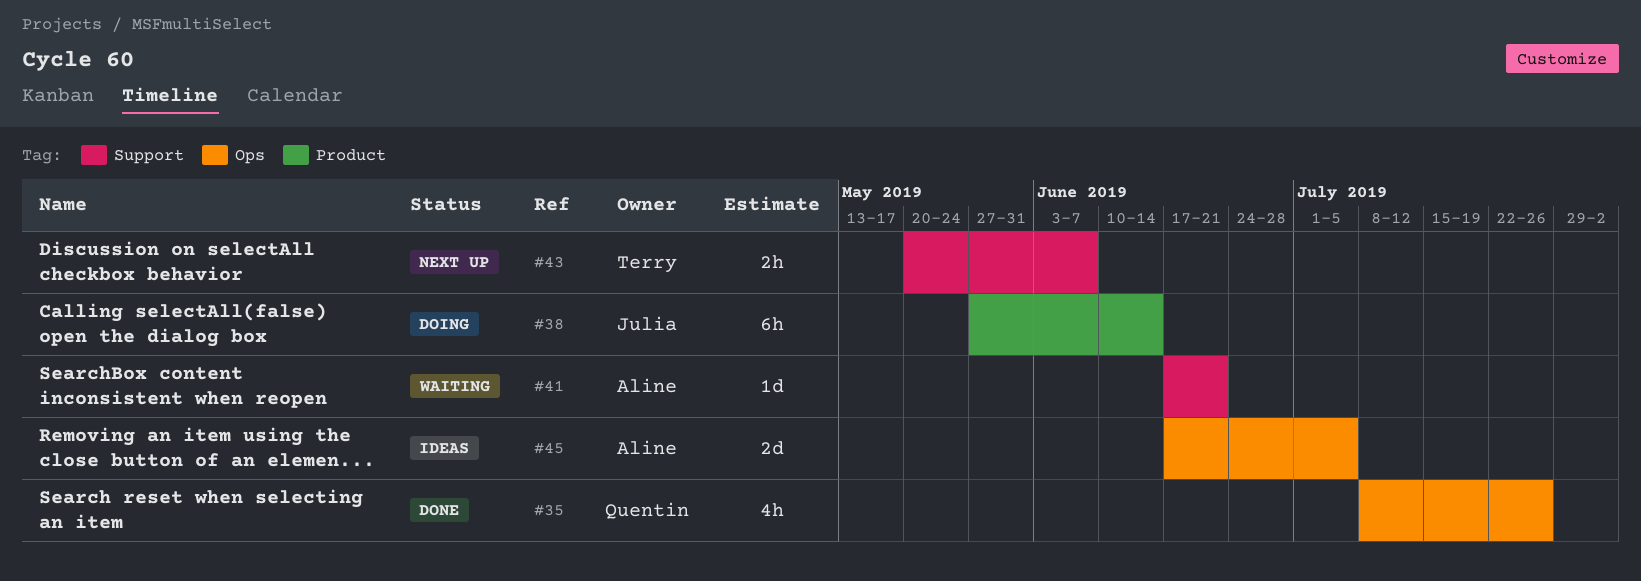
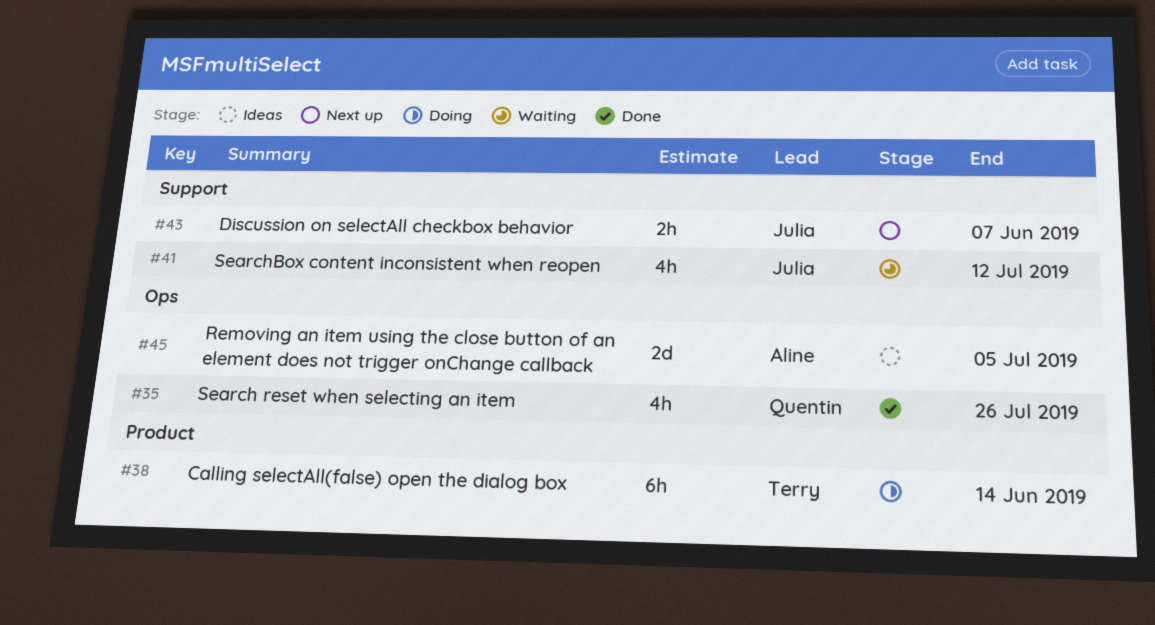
#38, owner: Julia -> Terry
#41, owner: Aline -> Julia
#41, estimate: 1d -> 4h
#41, due: Jun 21 -> Jul 12
#43, owner: Terry -> Julia

